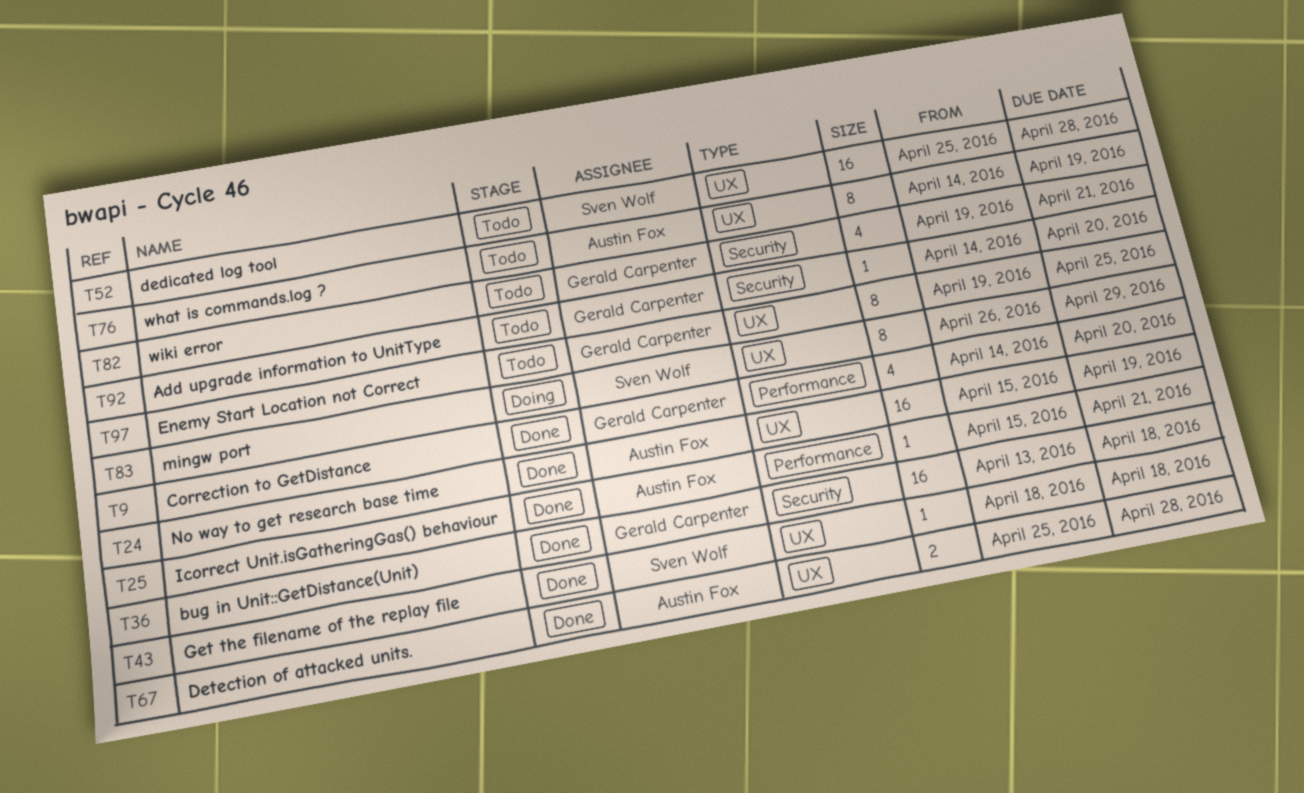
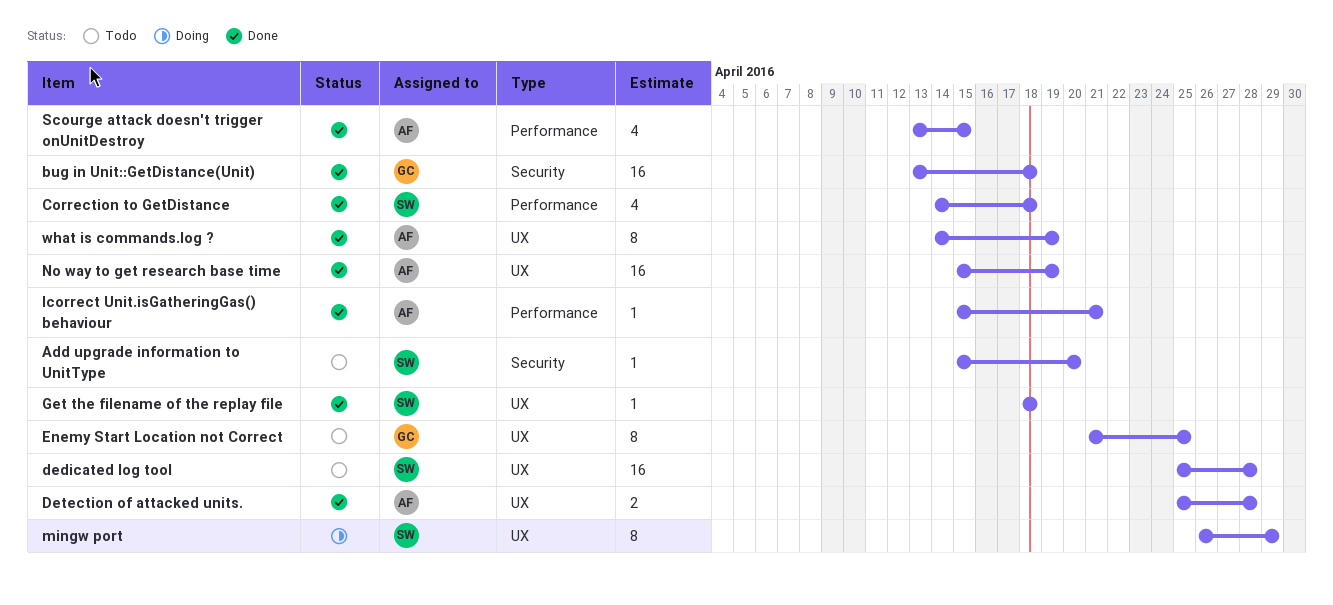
Add upgrade information to UnitType, owner: Gerald Carpenter -> Sven Wolf
Add upgrade information to UnitType, start: Apr 14 -> Apr 15
Correction to GetDistance, owner: Gerald Carpenter -> Sven Wolf
Correction to GetDistance, due: Apr 20 -> Apr 18
Enemy Start Location not Correct, start: Apr 19 -> Apr 21
Scourge attack doesn't trigger onUnitDestroy: none -> present
what is commands.log ?, status: Todo -> Done
wiki error: present -> none

